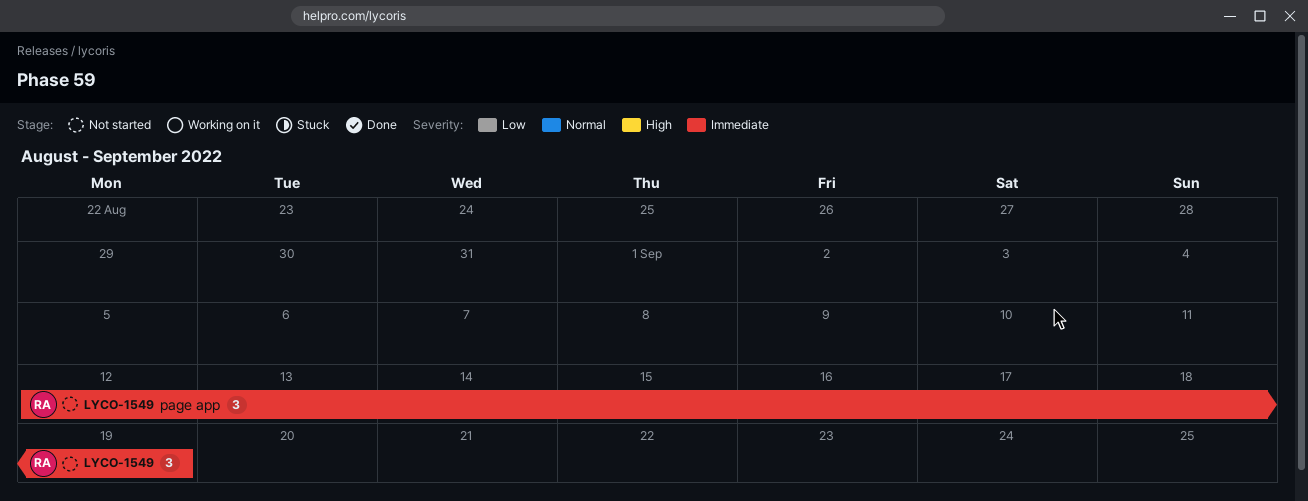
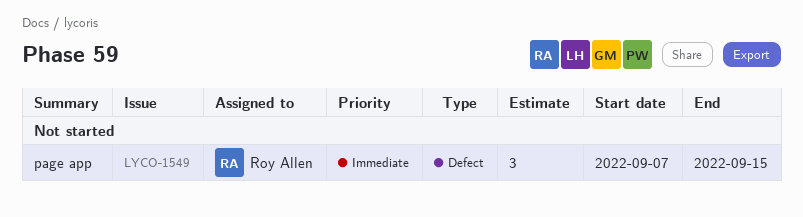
LYCO-1549, start: Sep 12 -> Sep 7
LYCO-1549, due: Sep 19 -> Sep 15

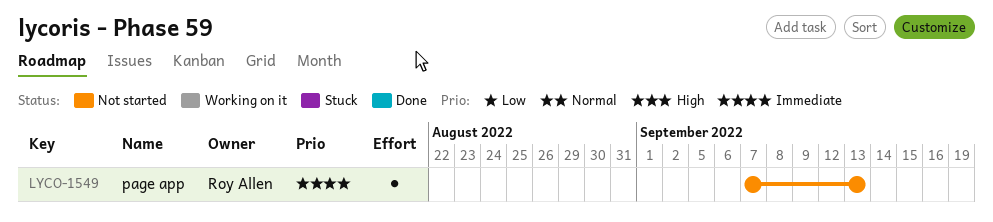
LYCO-1549, estimate: 3 -> 1
LYCO-1549, due: Sep 15 -> Sep 13

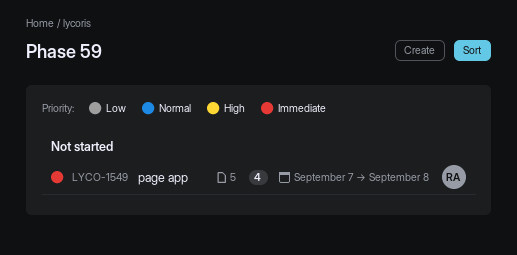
LYCO-1549, estimate: 1 -> 4
LYCO-1549, due: Sep 13 -> Sep 8

